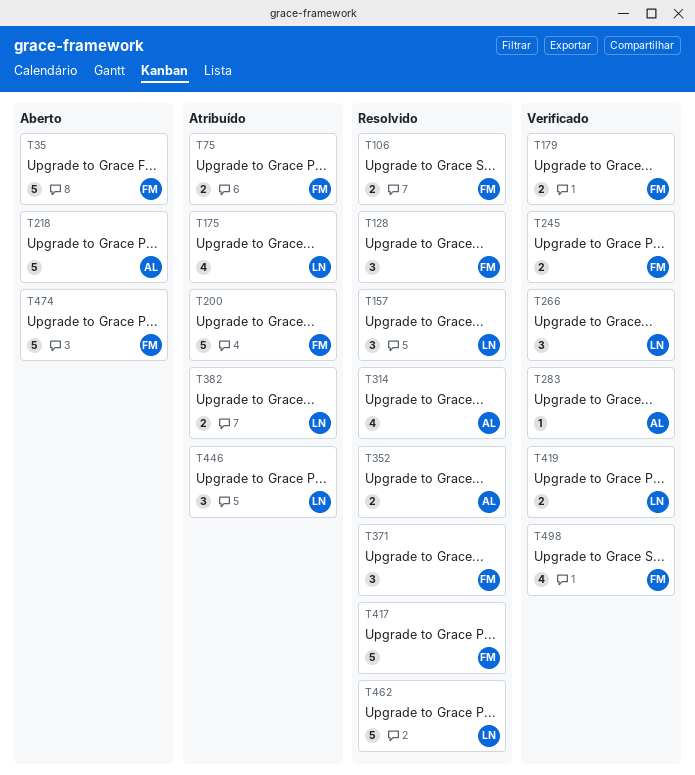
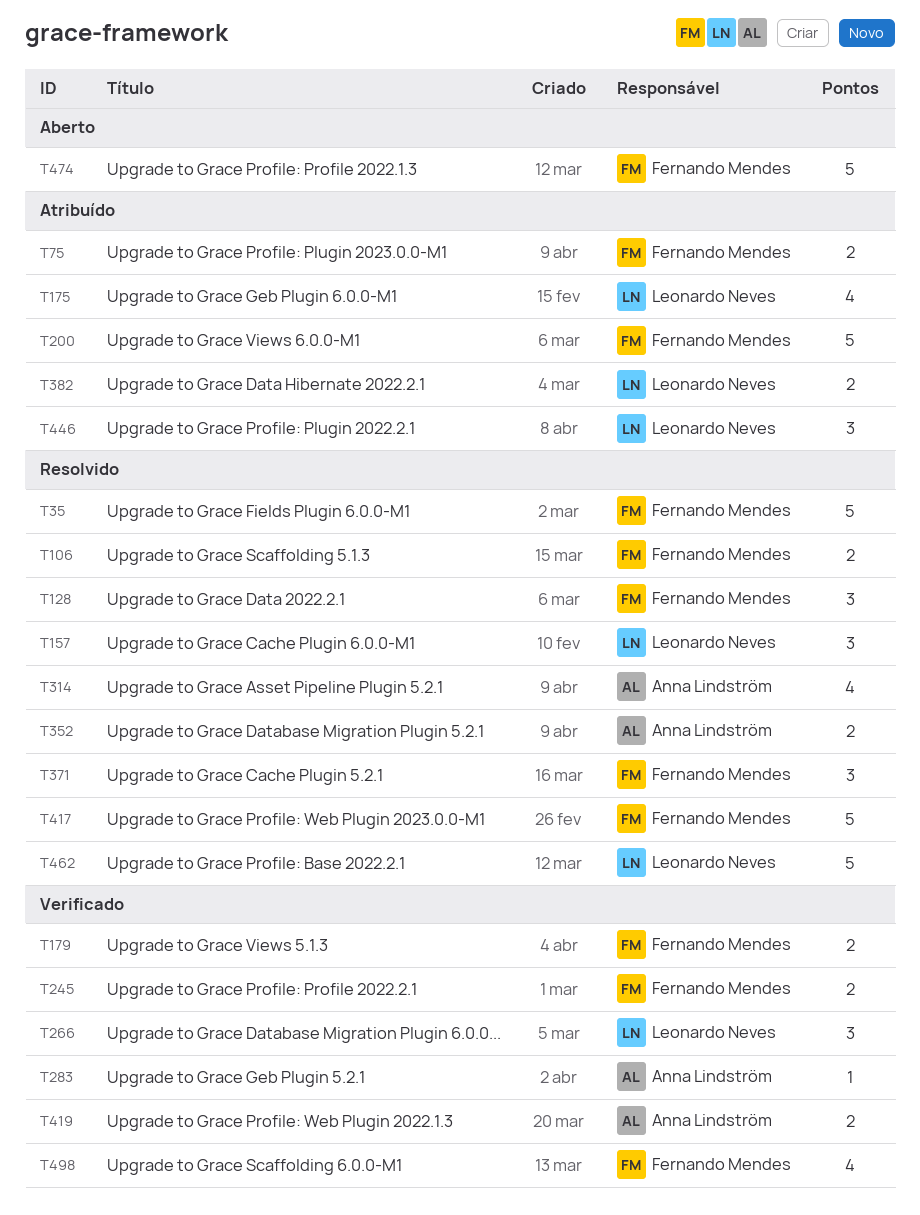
T35, status: Aberto -> Resolvido
T218: present -> none
T419, owner: Leonardo Neves -> Anna Lindström

